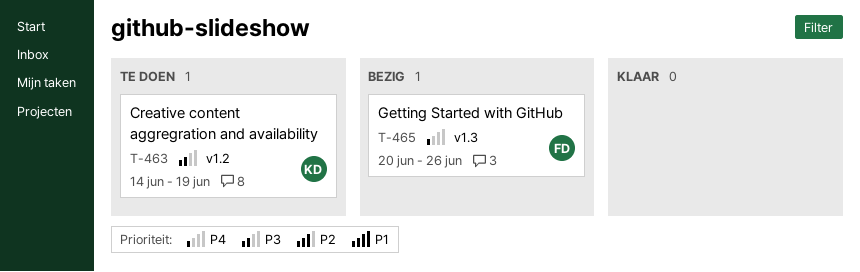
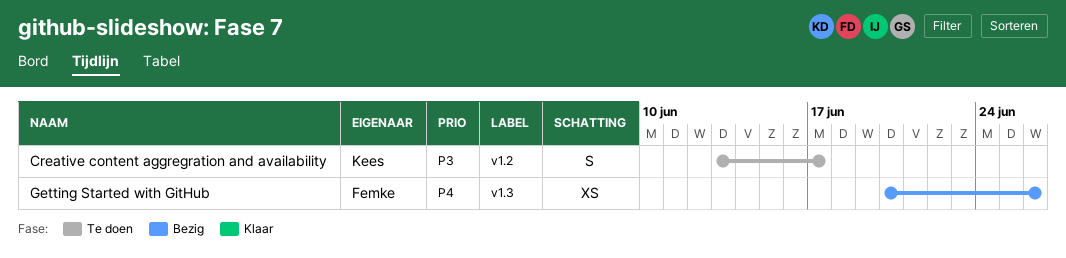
Creative content aggregration and availability, start: Jun 14 -> Jun 13
Creative content aggregration and availability, due: Jun 19 -> Jun 17

